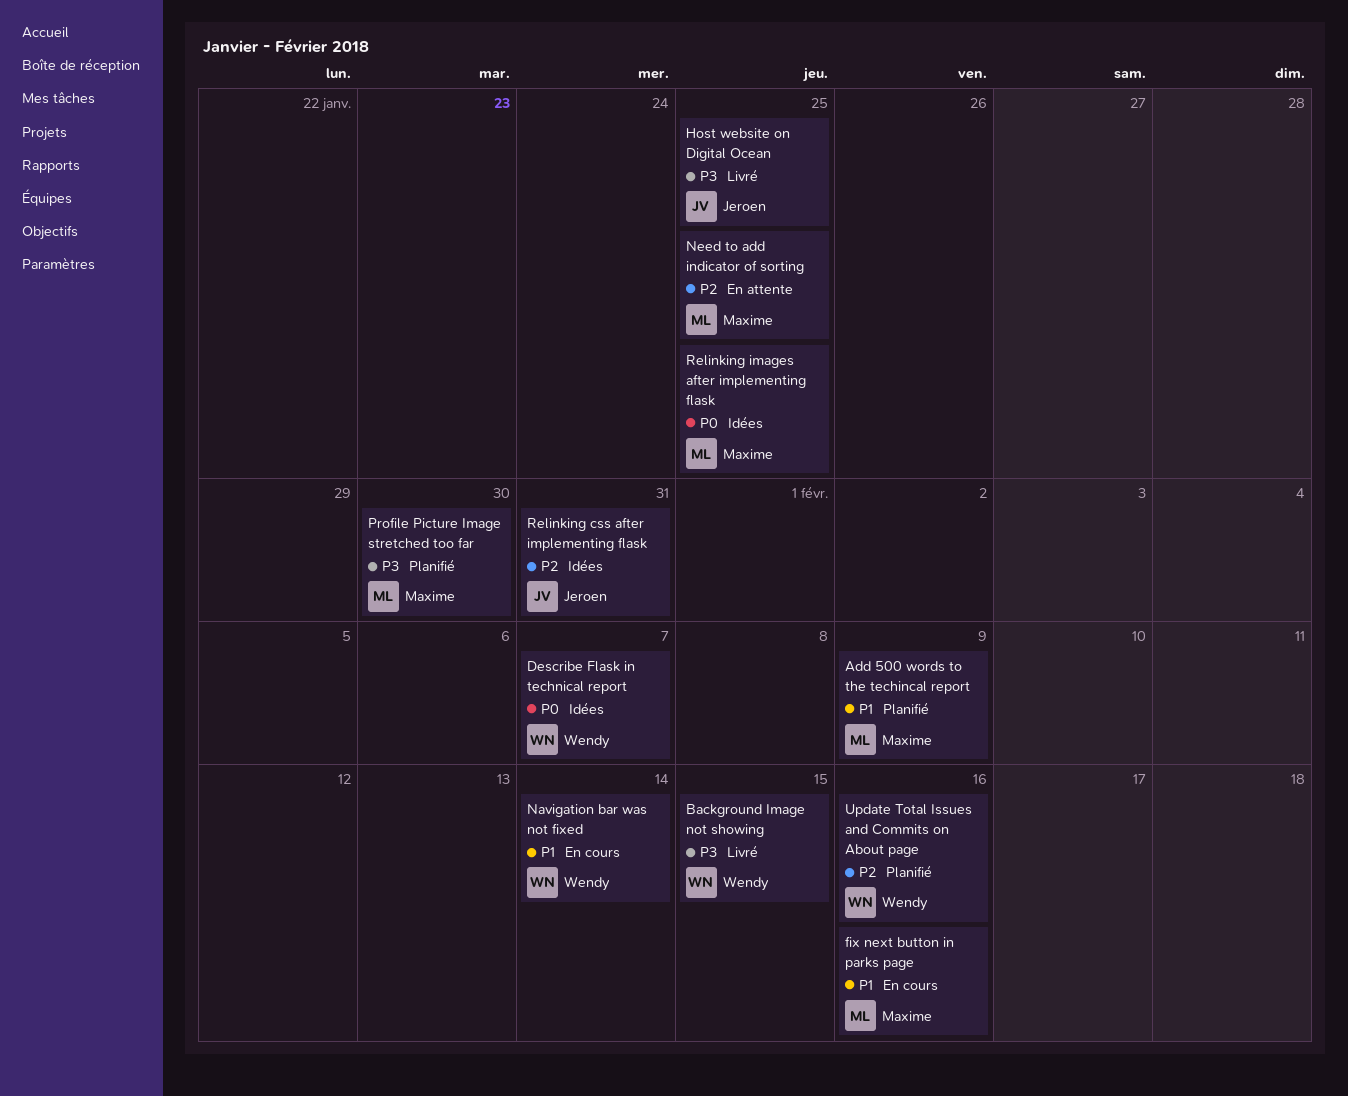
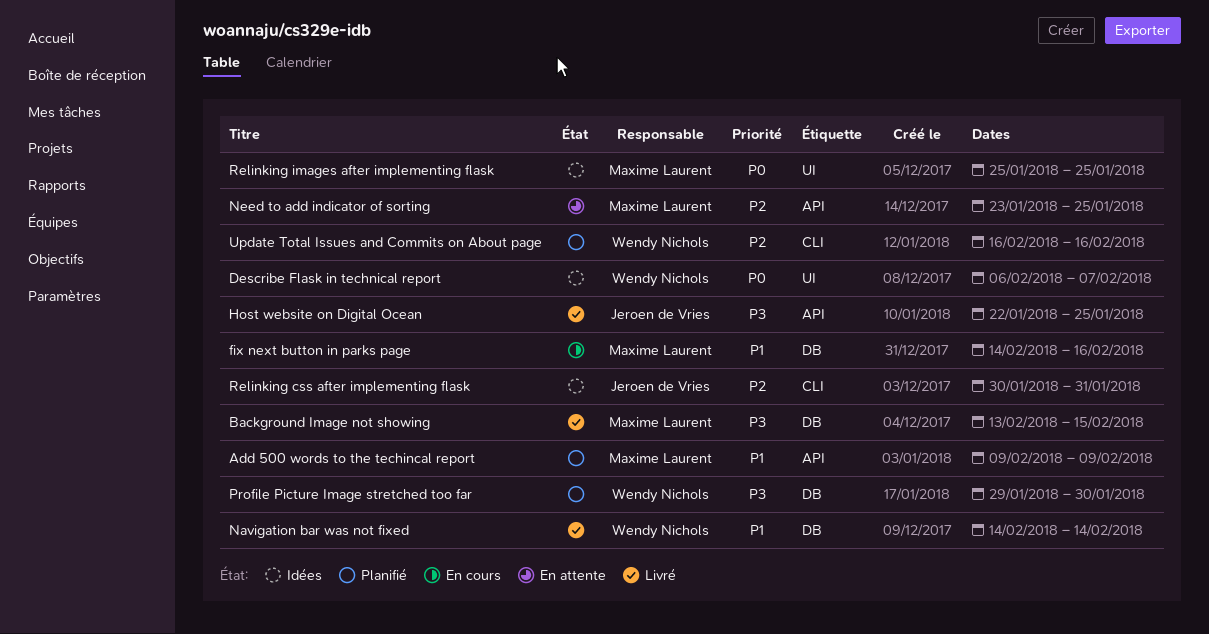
Background Image not showing, owner: Wendy Nichols -> Maxime Laurent
Navigation bar was not fixed, status: En cours -> Livré
Profile Picture Image stretched too far, owner: Maxime Laurent -> Wendy Nichols

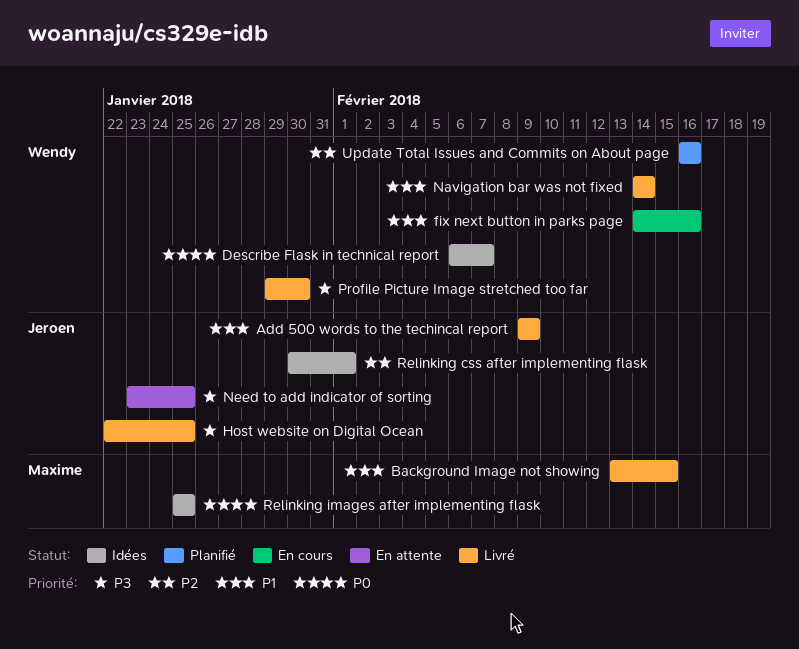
Add 500 words to the techincal report, status: Planifié -> Livré
Add 500 words to the techincal report, owner: Maxime Laurent -> Jeroen de Vries
Background Image not showing, priority: P3 -> P1
fix next button in parks page, owner: Maxime Laurent -> Wendy Nichols
Need to add indicator of sorting, owner: Maxime Laurent -> Jeroen de Vries
Need to add indicator of sorting, priority: P2 -> P3
Profile Picture Image stretched too far, status: Planifié -> Livré
Relinking css after implementing flask, due: Jan 31 -> Feb 1

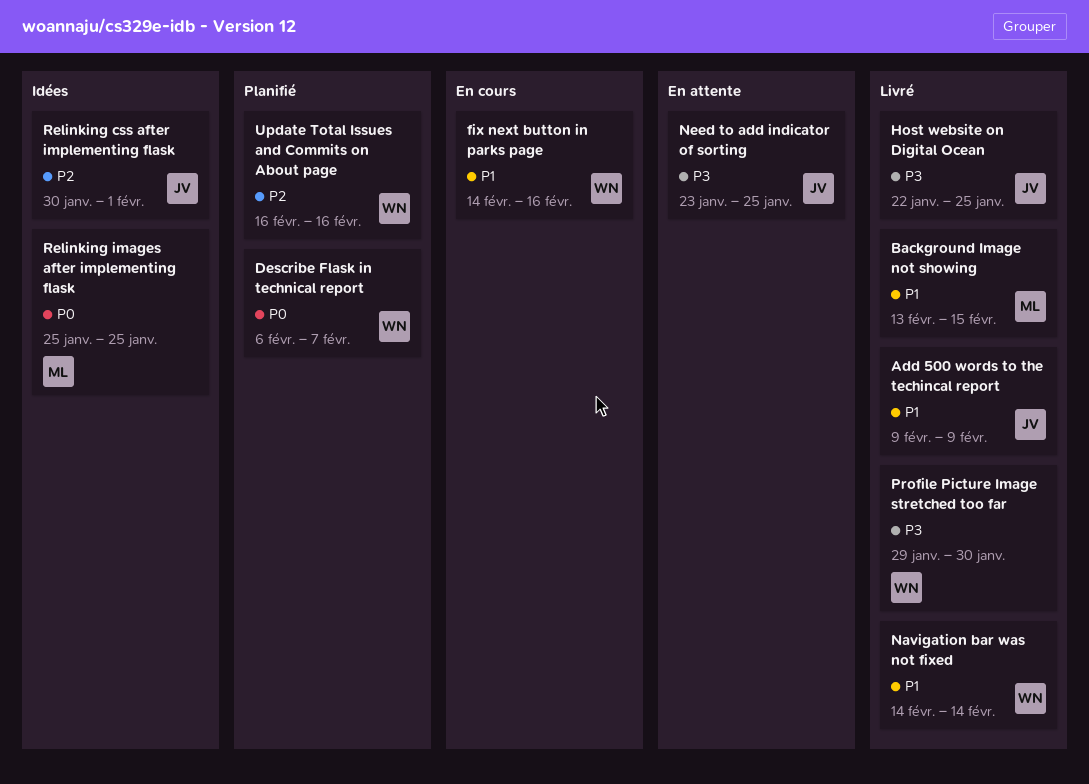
Describe Flask in technical report, status: Idées -> Planifié

